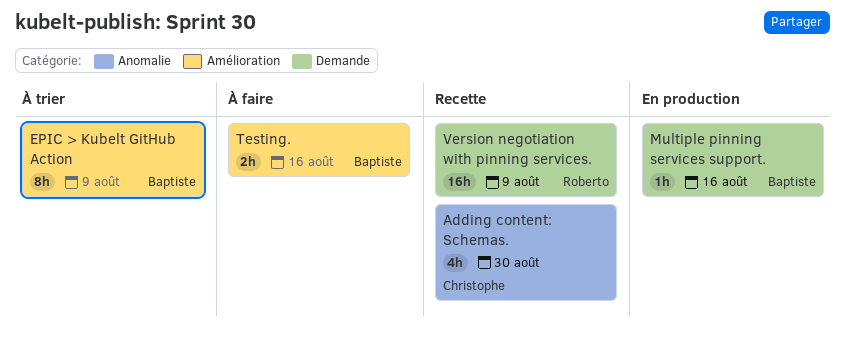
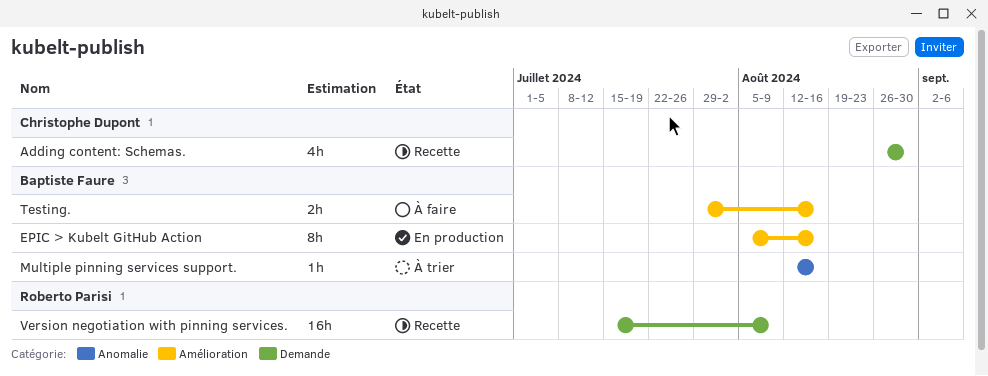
Adding content: Schemas., label: Anomalie -> Demande
EPIC > Kubelt GitHub Action, status: À trier -> En production
EPIC > Kubelt GitHub Action, due: Aug 9 -> Aug 16
Multiple pinning services support., status: En production -> À trier
Multiple pinning services support., label: Demande -> Anomalie

